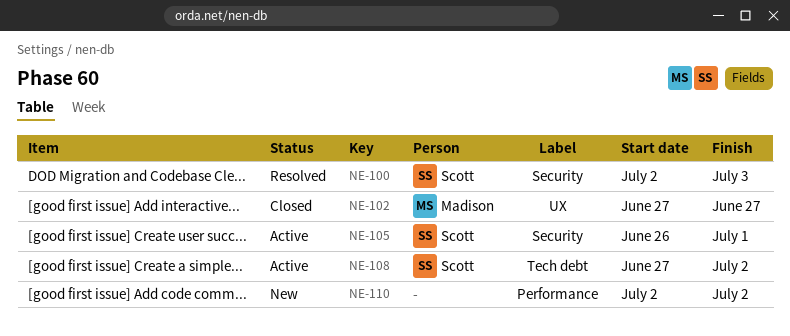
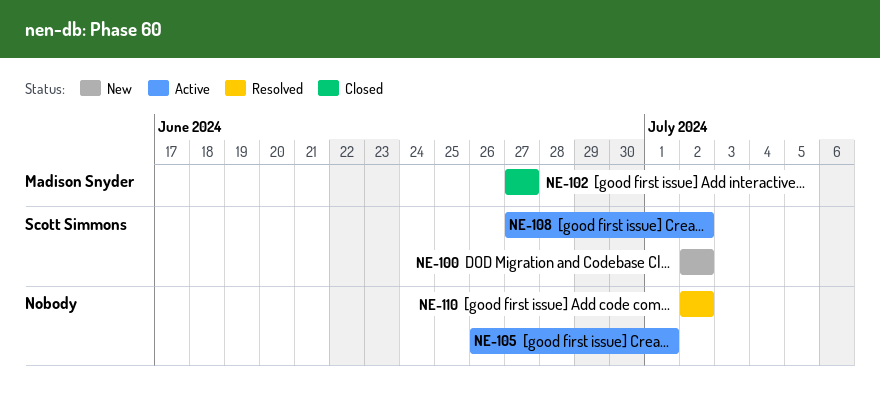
NE-100, status: Resolved -> New
NE-100, due: Jul 3 -> Jul 2
NE-105, owner: Scott Simmons -> none
NE-110, status: New -> Resolved

